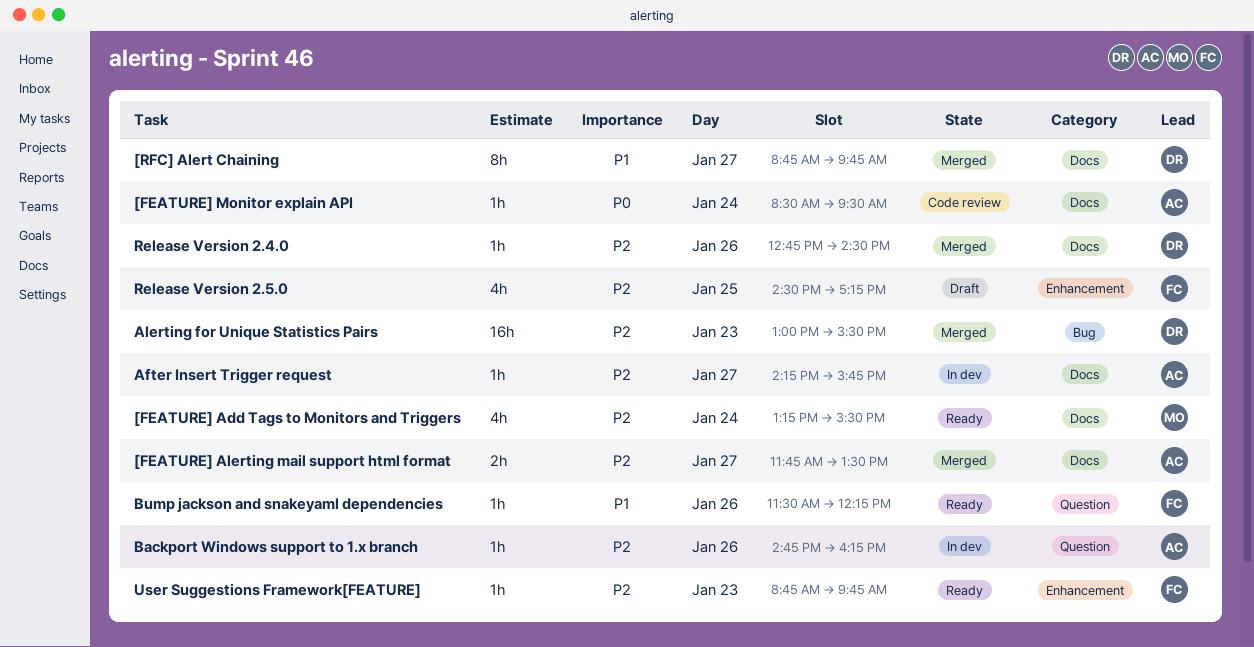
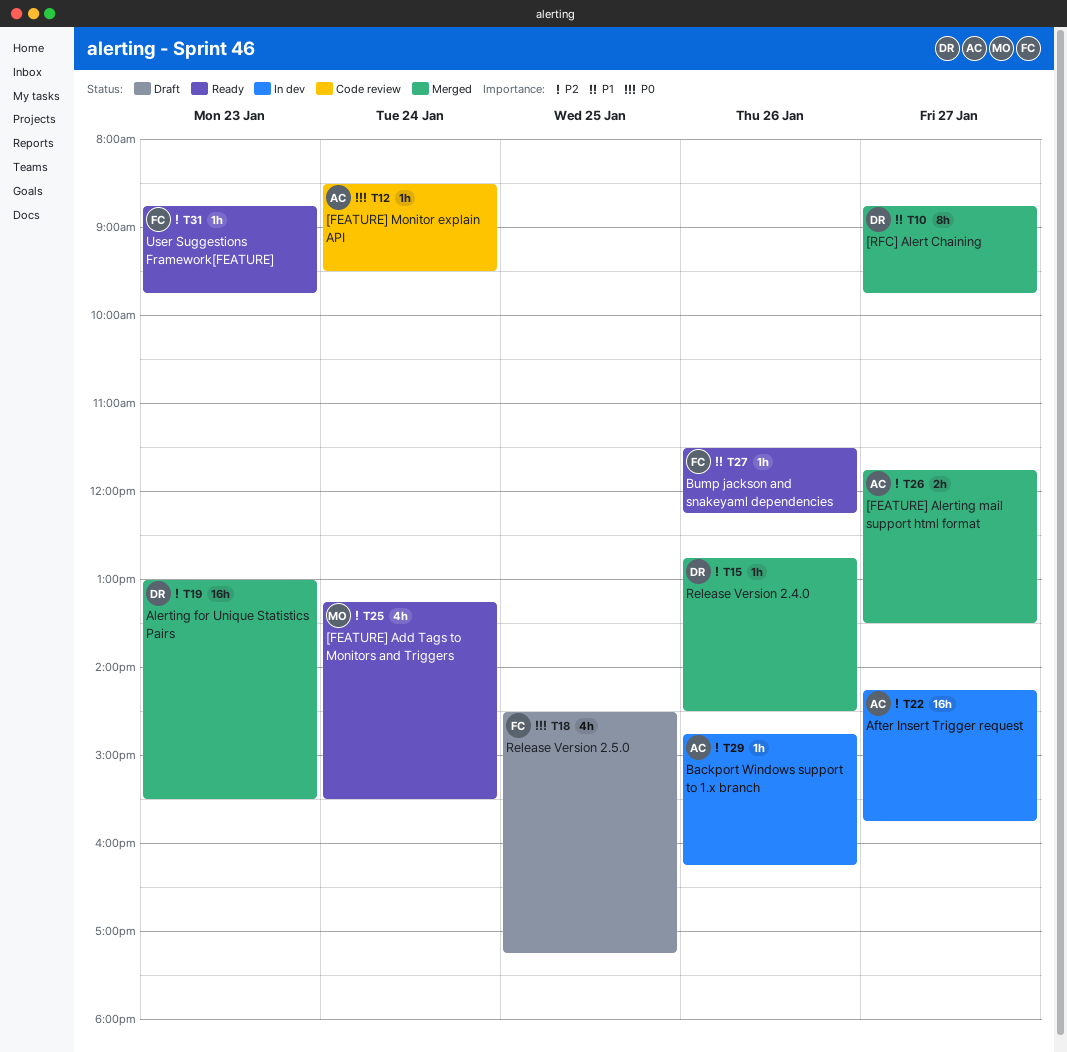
After Insert Trigger request, estimate: 1h -> 16h
Release Version 2.5.0, priority: P2 -> P0

